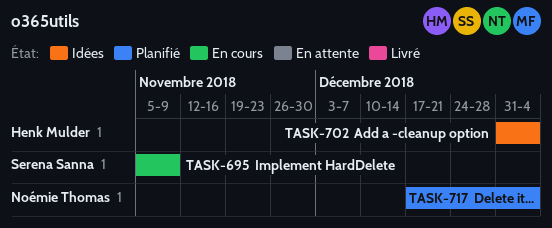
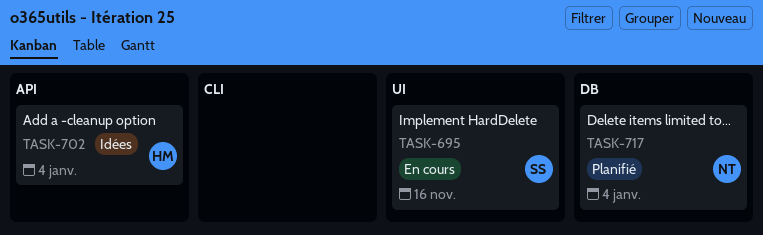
TASK-695, due: Nov 9 -> Nov 16

